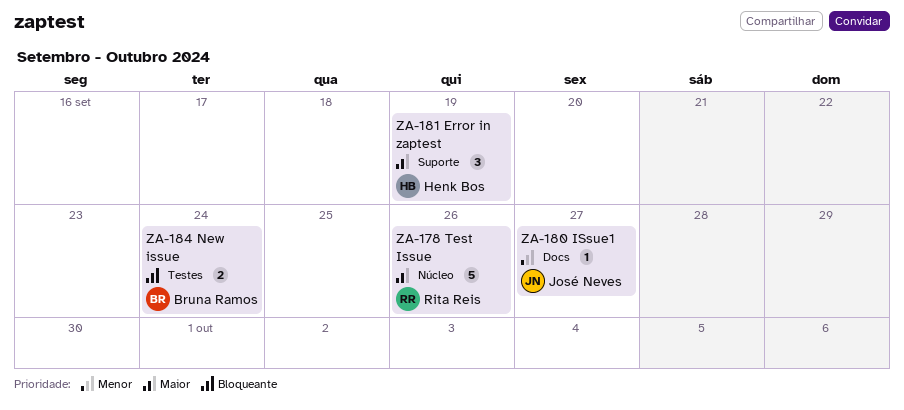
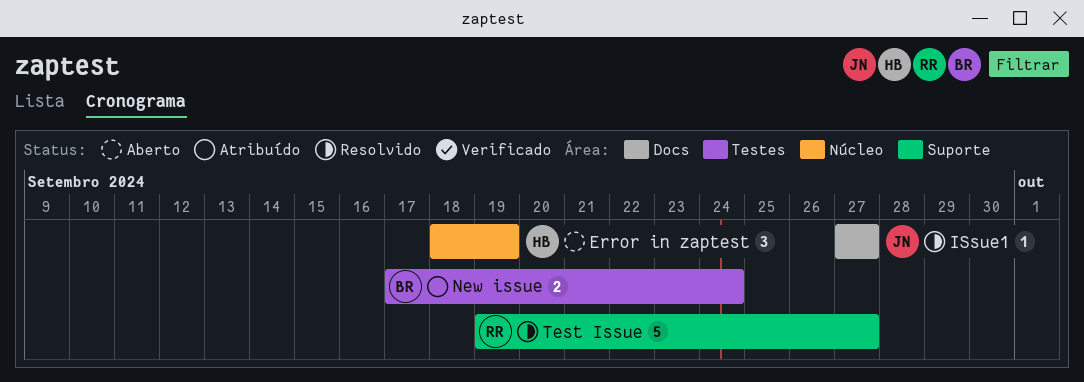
Error in zaptest, label: Suporte -> Núcleo
Test Issue, label: Núcleo -> Suporte
Test Issue, due: Sep 26 -> Sep 27

